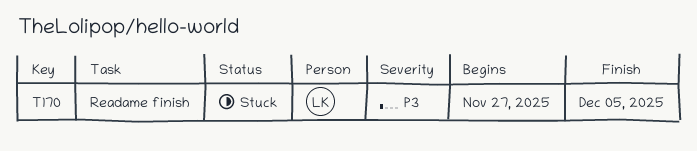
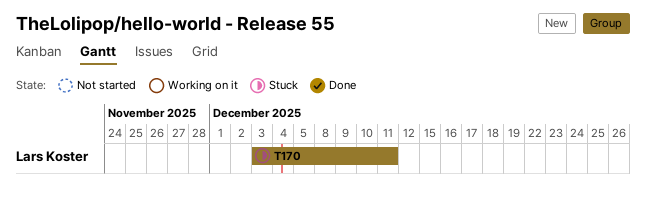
T170, start: Nov 27 -> Dec 3
T170, due: Dec 5 -> Dec 11

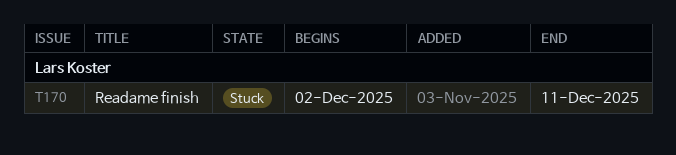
T170, start: Dec 3 -> Dec 2

